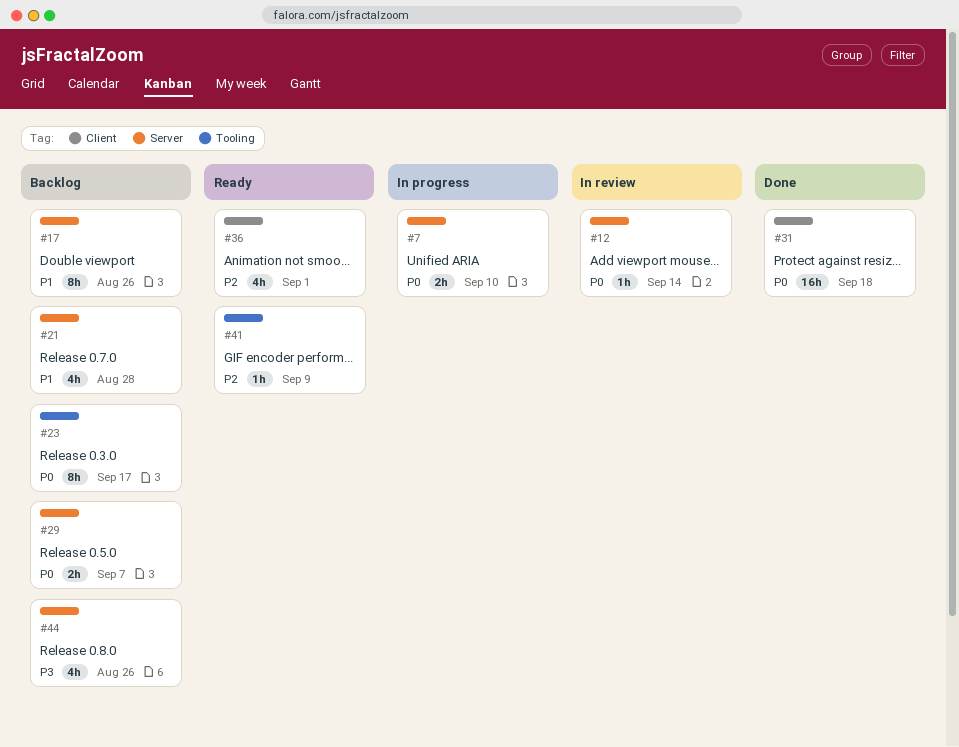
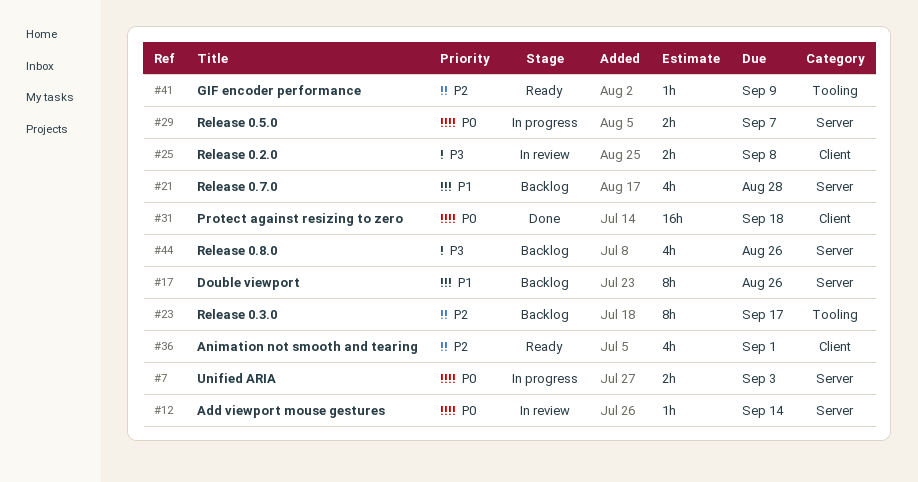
#7, due: Sep 10 -> Sep 3
#23, priority: P0 -> P2
#25: none -> present
#29, status: Backlog -> In progress

